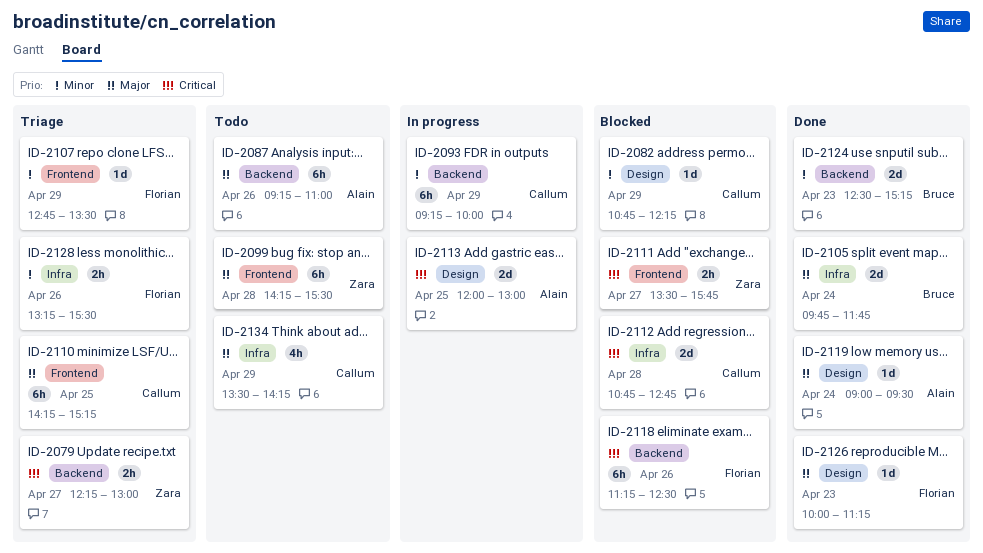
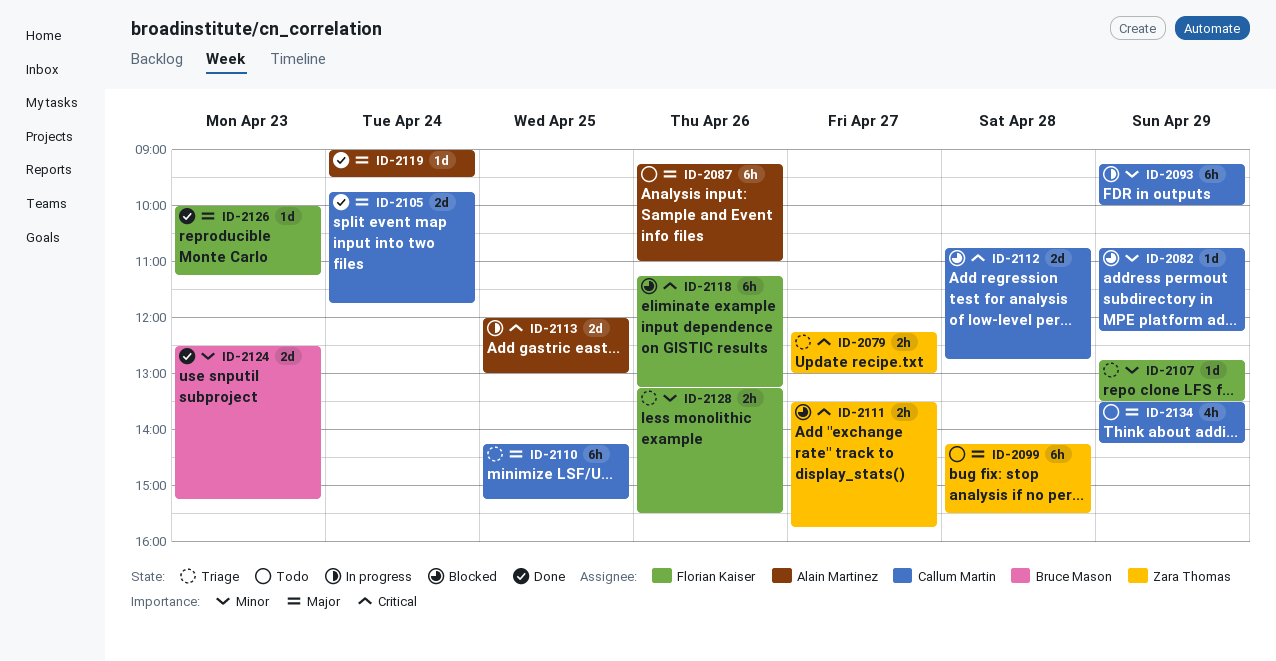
ID-2105, owner: Bruce Mason -> Callum Martin
ID-2118, ends: 12:30 -> 13:15

